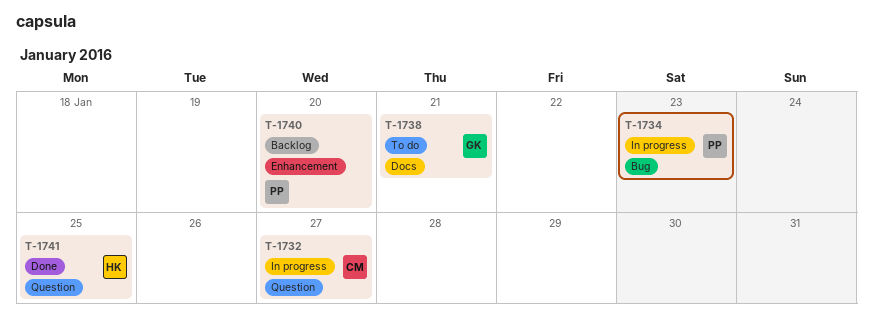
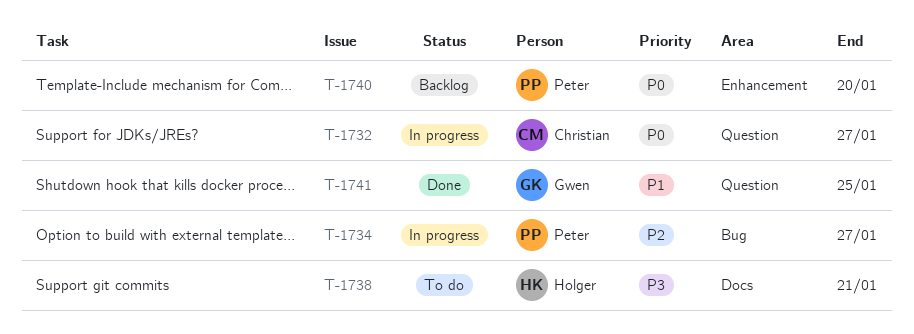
T-1734, due: Jan 23 -> Jan 27
T-1738, owner: Gwen -> Holger
T-1741, owner: Holger -> Gwen

